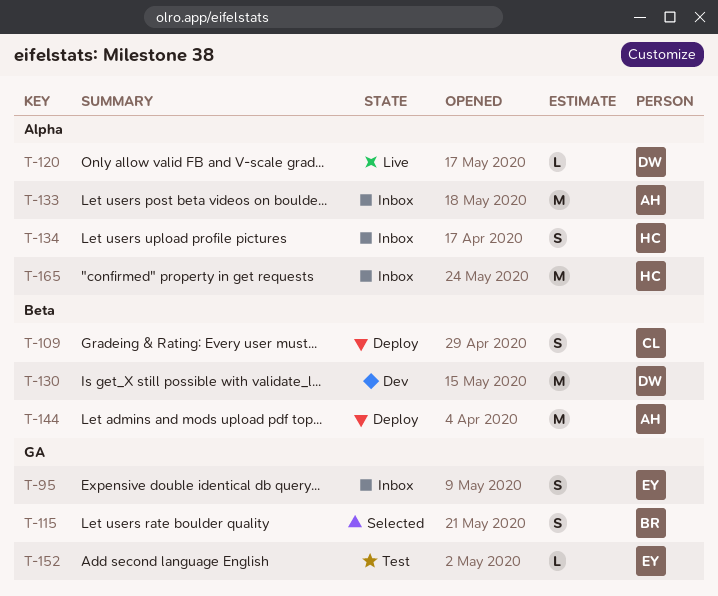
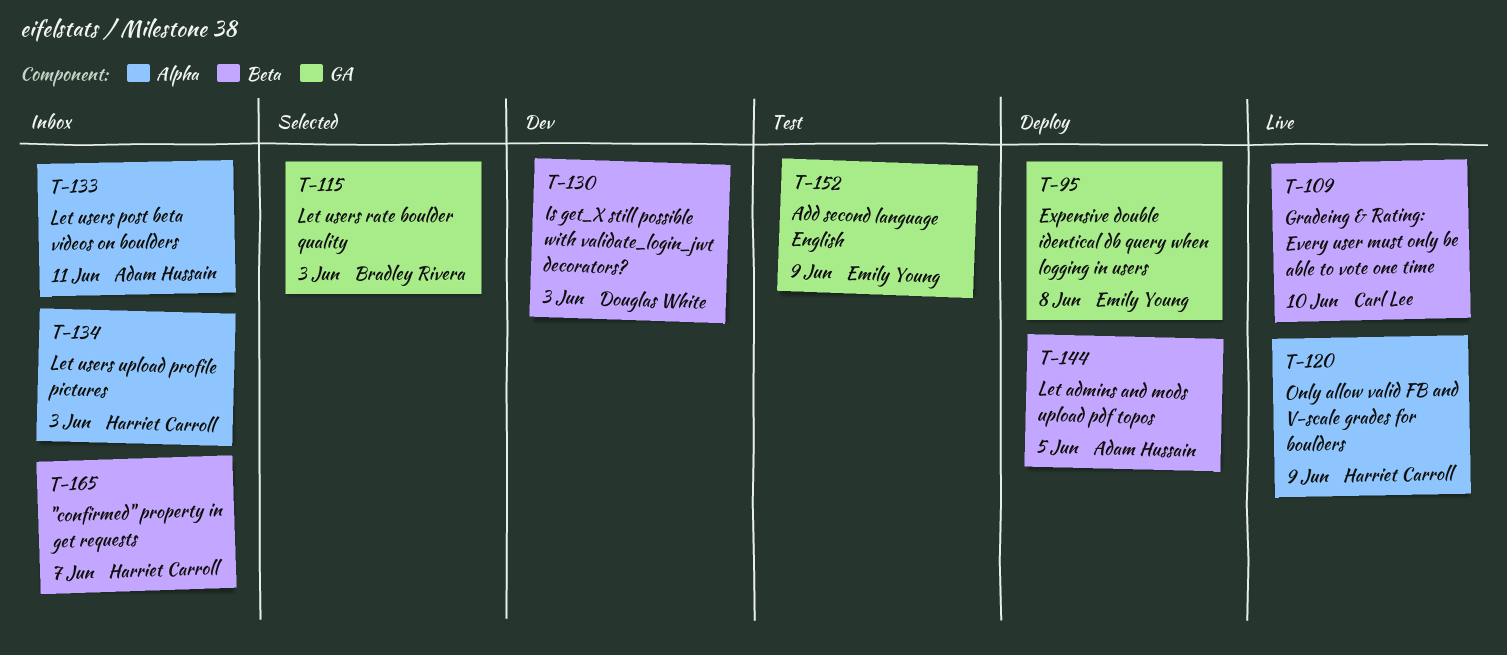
T-95, status: Inbox -> Deploy
T-109, status: Deploy -> Live
T-120, owner: Douglas White -> Harriet Carroll
T-165, label: Alpha -> Beta

